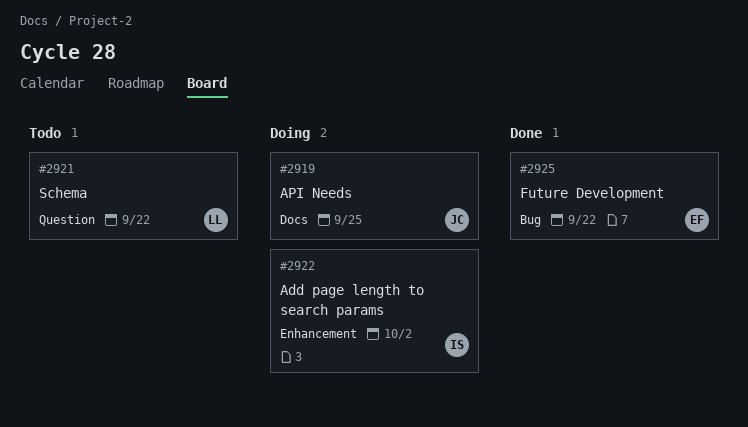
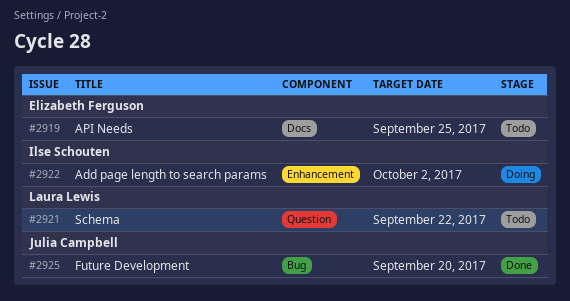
#2919, status: Doing -> Todo
#2919, owner: Julia Campbell -> Elizabeth Ferguson
#2925, owner: Elizabeth Ferguson -> Julia Campbell
#2925, due: Sep 22 -> Sep 20

